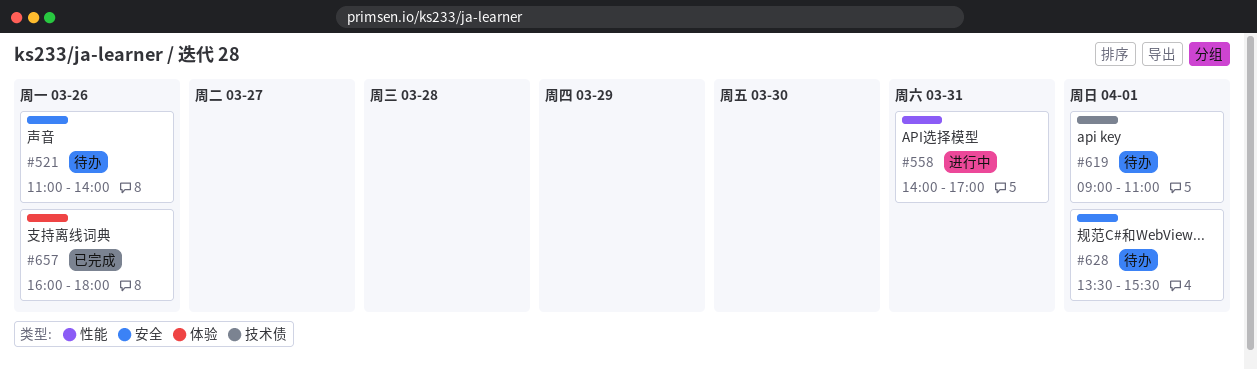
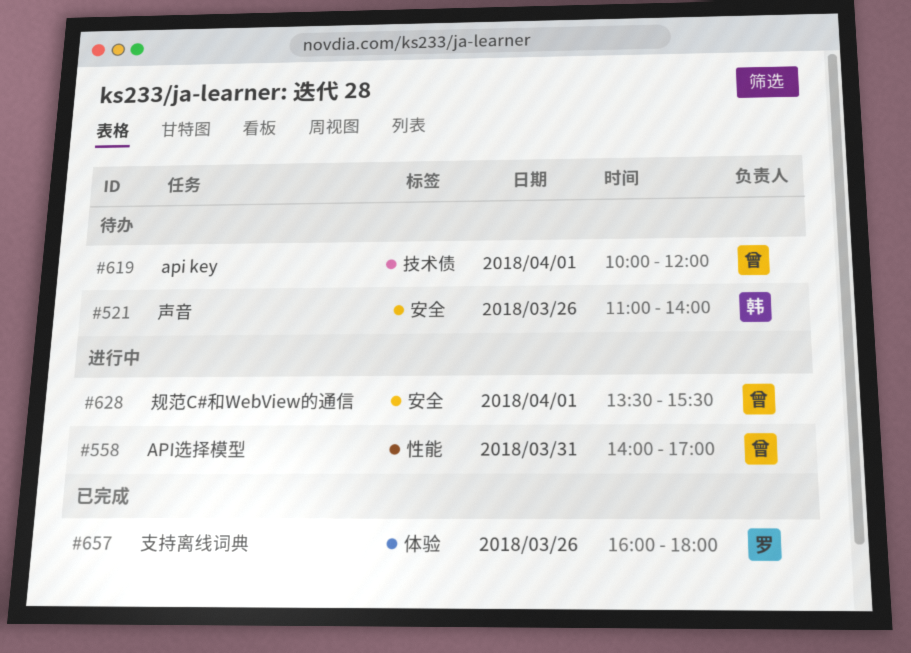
#619, begins: 09:00 -> 10:00
#619, ends: 11:00 -> 12:00
#628, status: 待办 -> 进行中

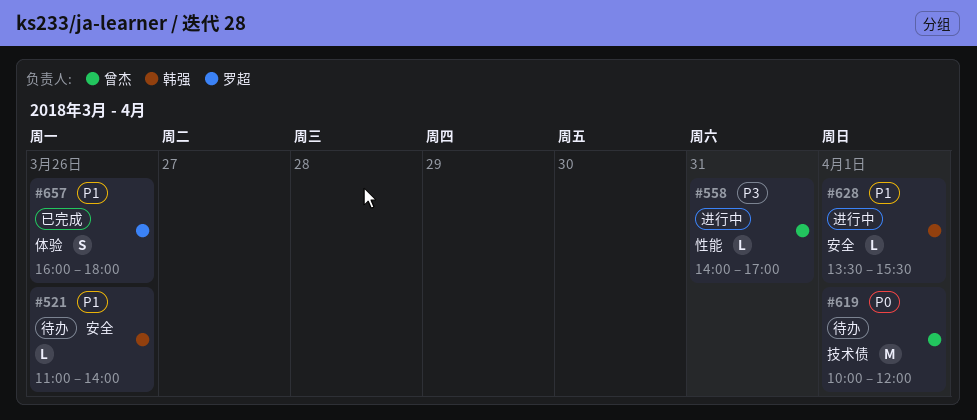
#628, owner: 曾杰 -> 韩强

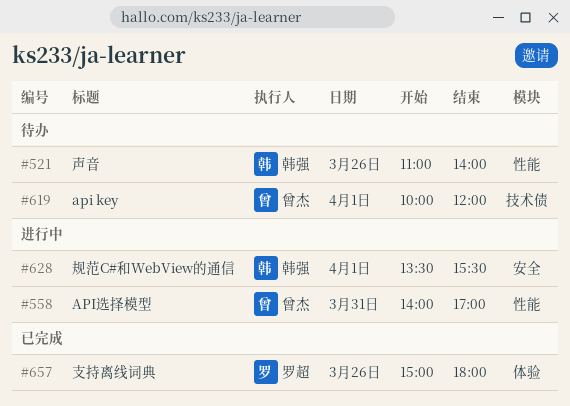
#521, label: 安全 -> 性能
#657, begins: 16:00 -> 15:00

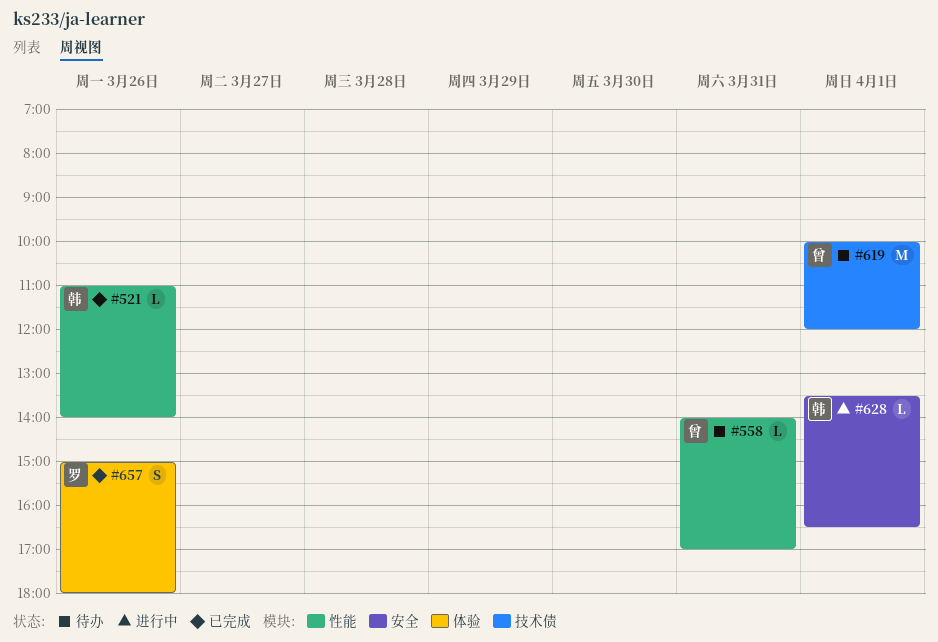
#521, status: 待办 -> 已完成
#558, status: 进行中 -> 待办
#628, ends: 15:30 -> 16:30

